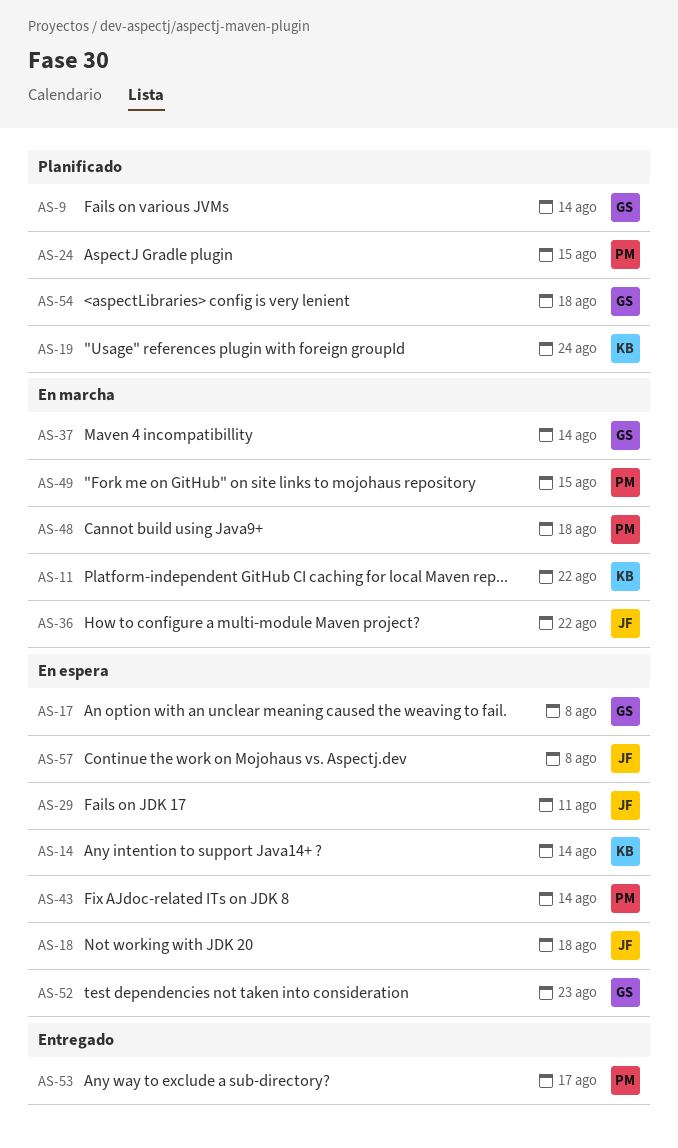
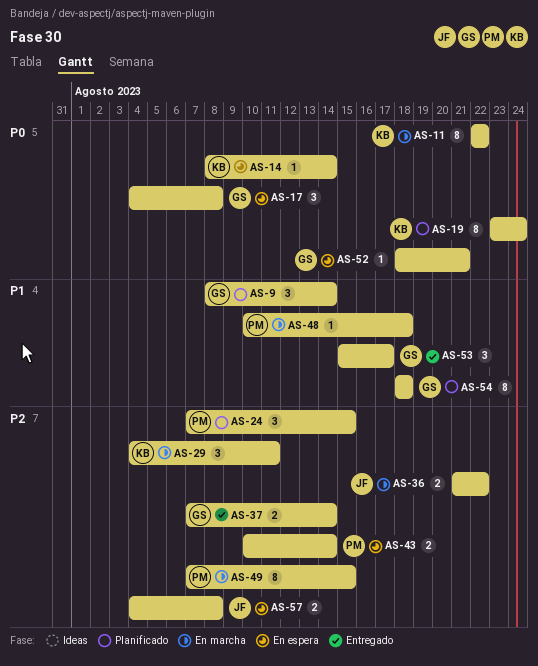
AS-18: present -> none
AS-29, status: En espera -> En marcha
AS-29, owner: JF -> KB
AS-37, status: En marcha -> Entregado
AS-52, due: Aug 23 -> Aug 21
AS-53, owner: PM -> GS

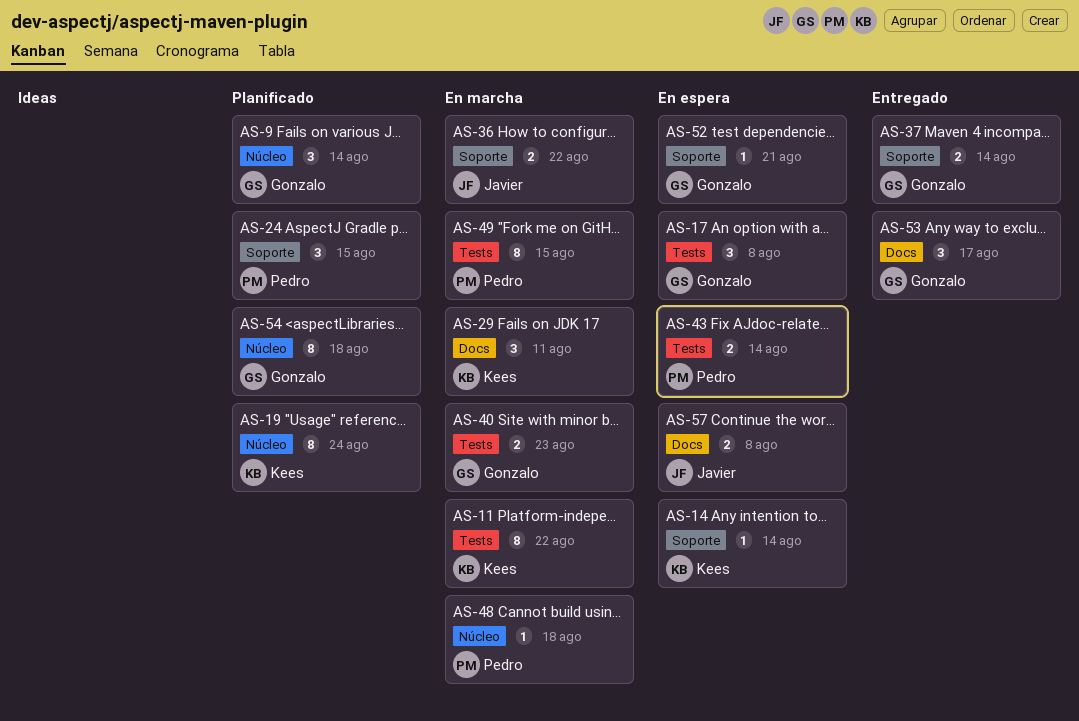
AS-40: none -> present

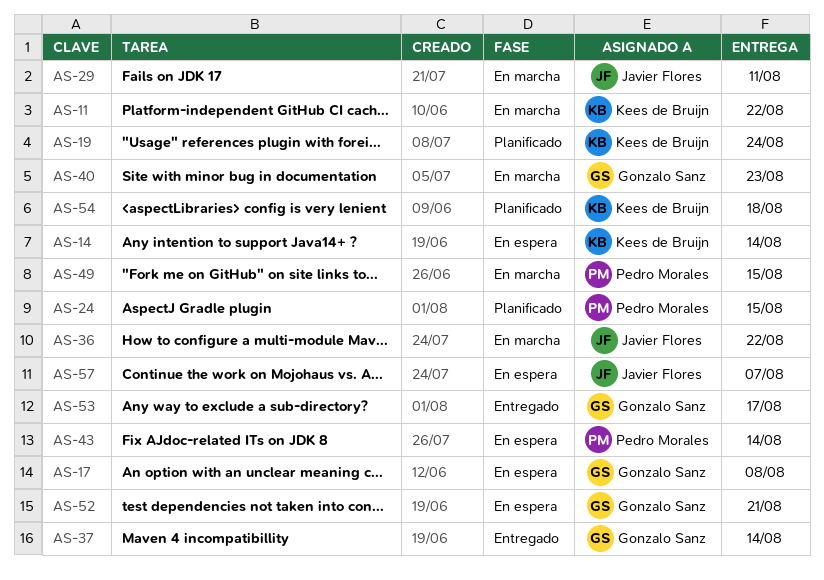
AS-9: present -> none
AS-29, owner: Kees de Bruijn -> Javier Flores
AS-48: present -> none
AS-54, owner: Gonzalo Sanz -> Kees de Bruijn
AS-57, due: Aug 8 -> Aug 7

